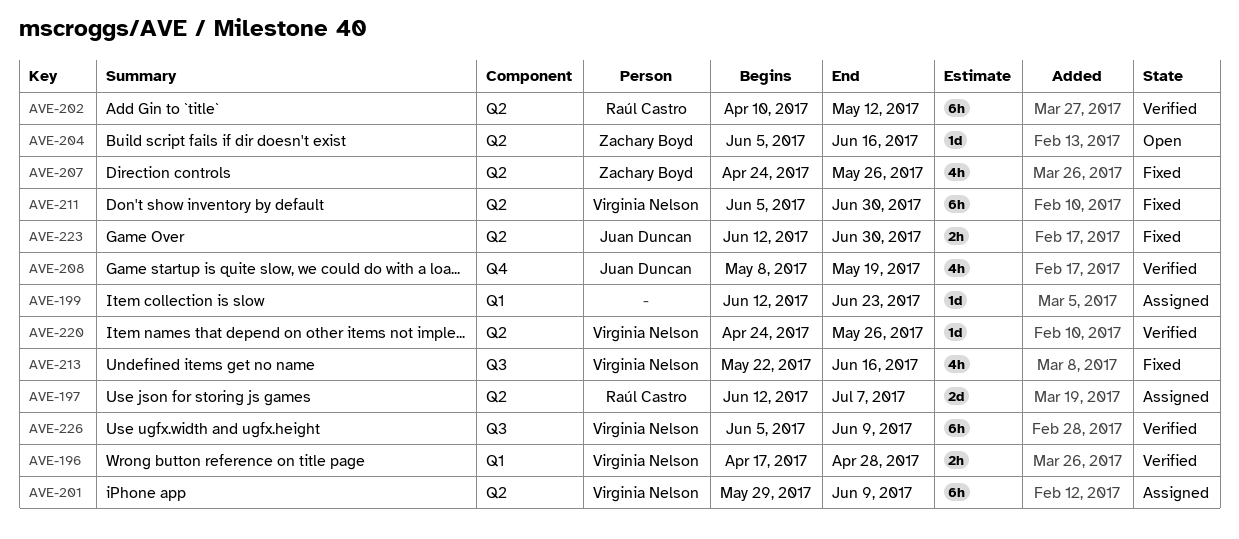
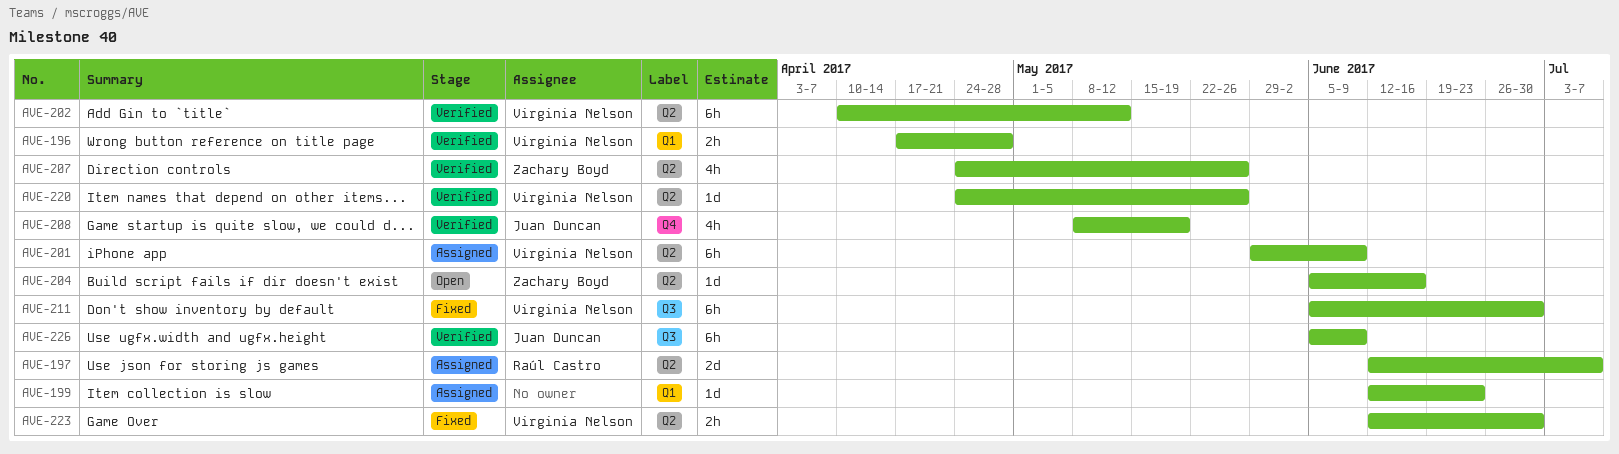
AVE-202, owner: Raúl Castro -> Virginia Nelson
AVE-207, status: Fixed -> Verified
AVE-211, label: Q2 -> Q3
AVE-213: present -> none
AVE-223, owner: Juan Duncan -> Virginia Nelson
AVE-226, owner: Virginia Nelson -> Juan Duncan

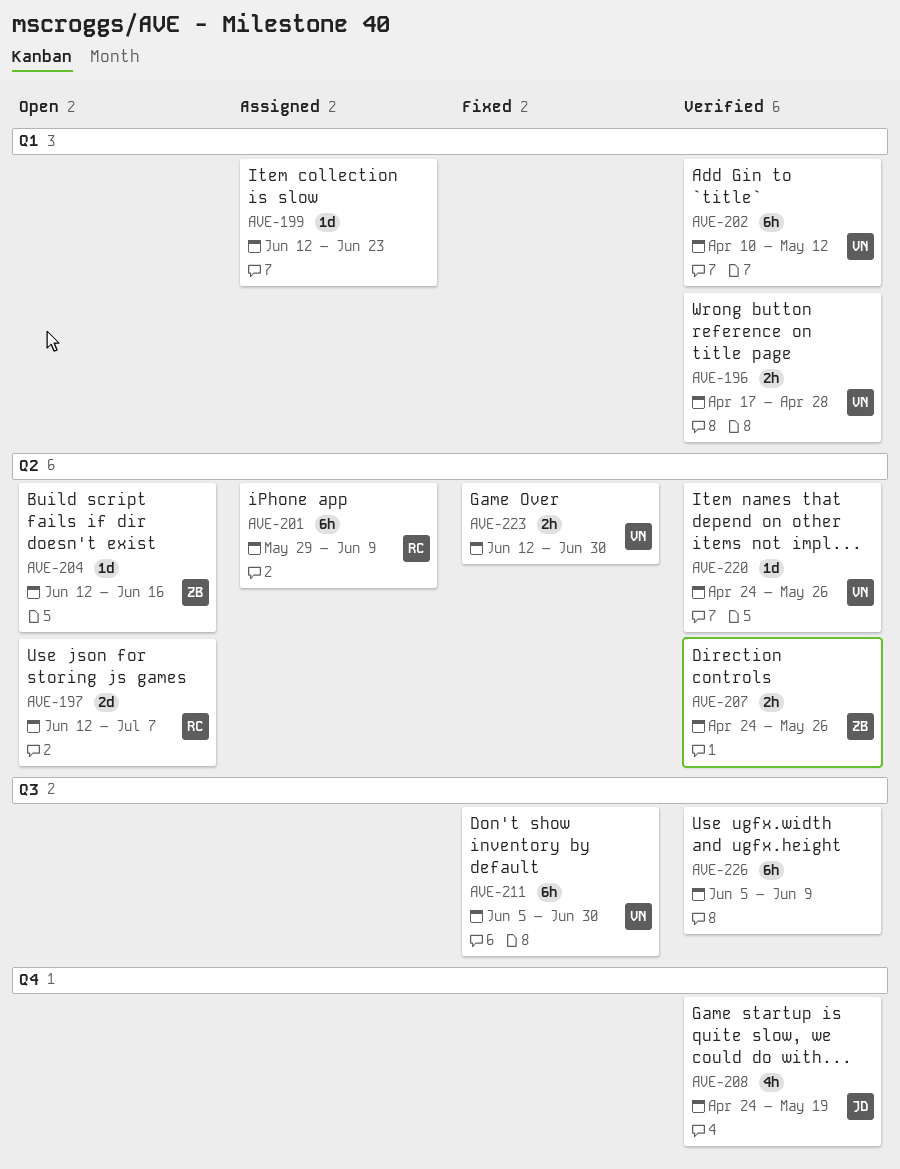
AVE-197, status: Assigned -> Open
AVE-201, owner: Virginia Nelson -> Raúl Castro
AVE-202, label: Q2 -> Q1
AVE-204, start: Jun 5 -> Jun 12
AVE-207, estimate: 4h -> 2h
AVE-208, start: May 8 -> Apr 24
AVE-226, owner: Juan Duncan -> none

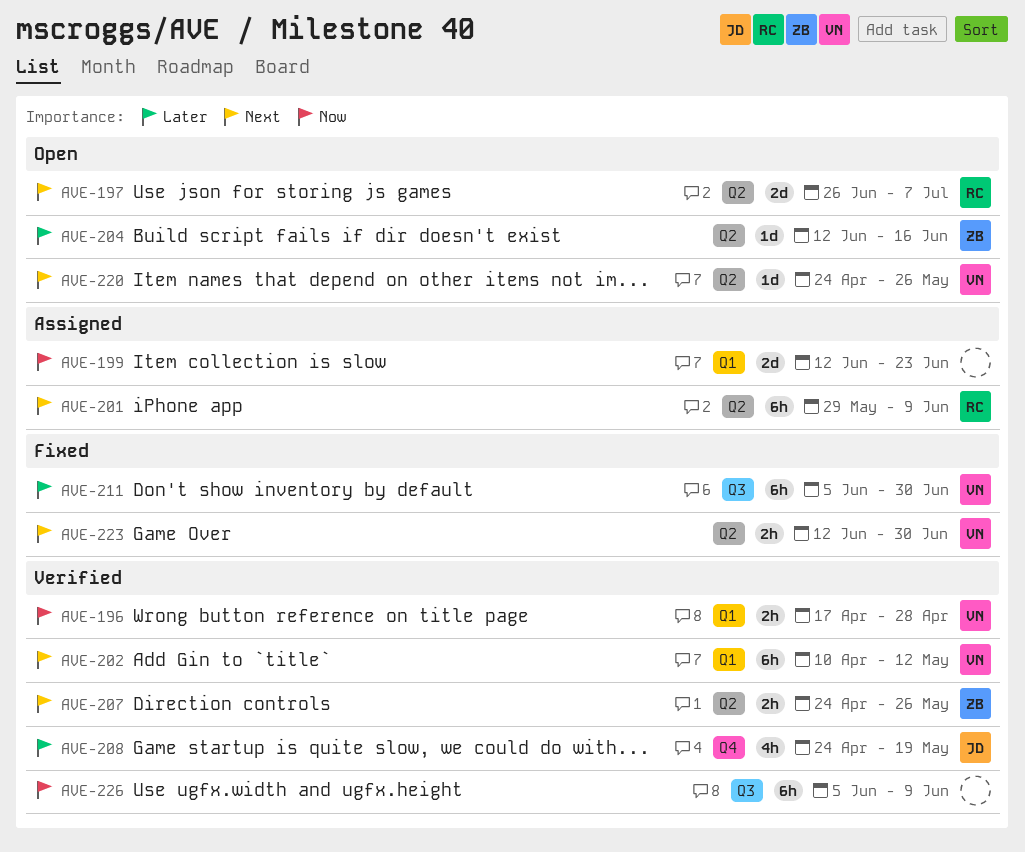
AVE-197, start: Jun 12 -> Jun 26
AVE-199, estimate: 1d -> 2d
AVE-220, status: Verified -> Open

